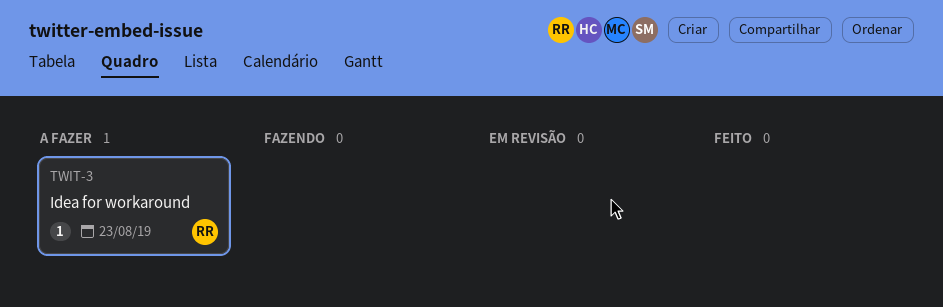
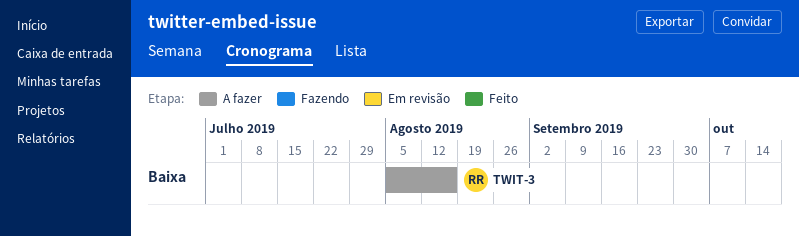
TWIT-3, due: Aug 23 -> Aug 16

